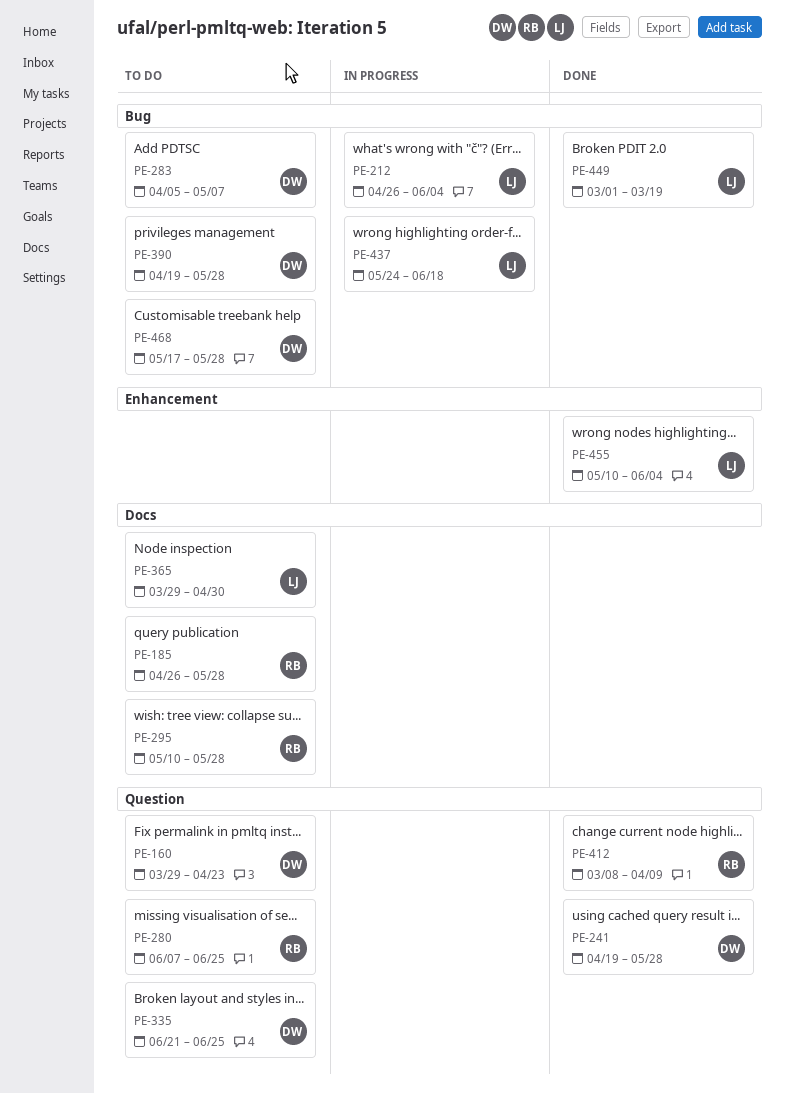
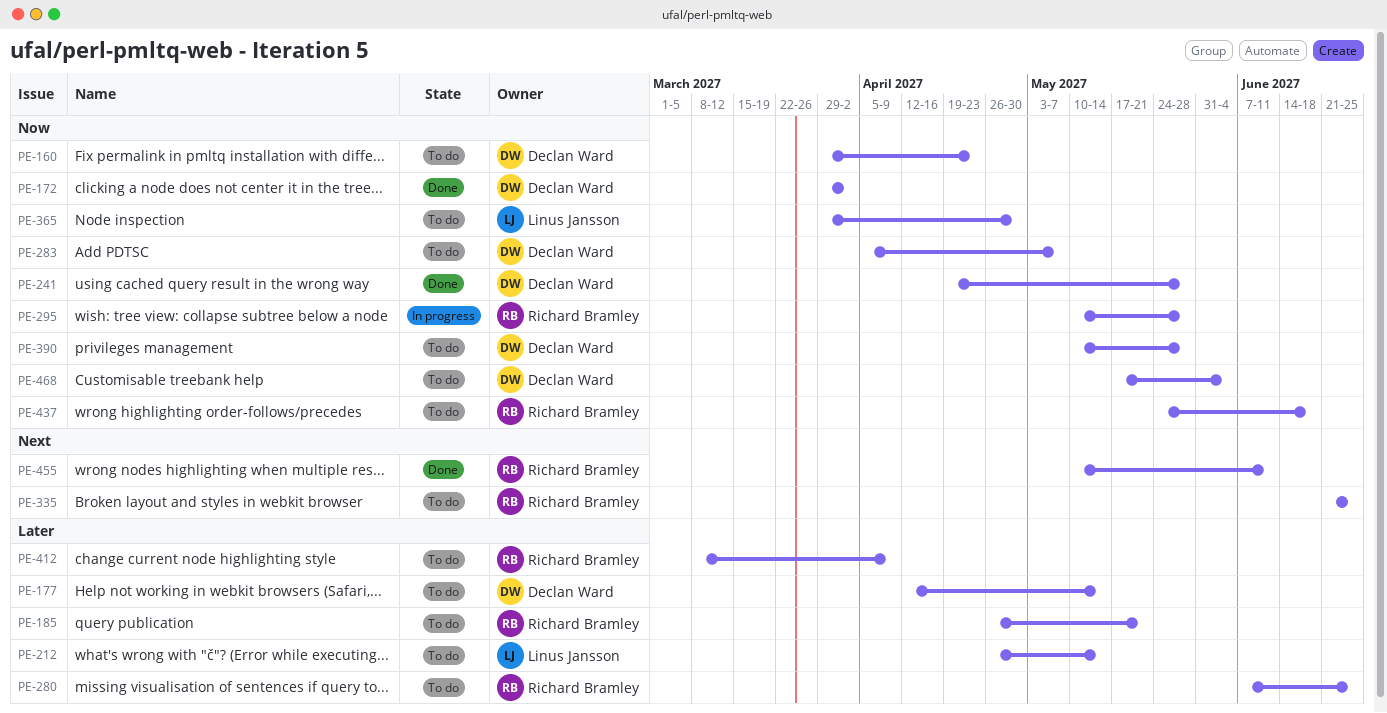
PE-172: none -> present
PE-177: none -> present
PE-185, due: May 28 -> May 21
PE-212, status: In progress -> To do
PE-212, due: Jun 4 -> May 14
PE-295, status: To do -> In progress
PE-335, owner: Declan Ward -> Richard Bramley
PE-390, start: Apr 19 -> May 10
PE-412, status: Done -> To do
PE-437, status: In progress -> To do
PE-437, owner: Linus Jansson -> Richard Bramley
PE-449: present -> none
PE-455, owner: Linus Jansson -> Richard Bramley
PE-455, due: Jun 4 -> Jun 11
PE-468, due: May 28 -> Jun 4

